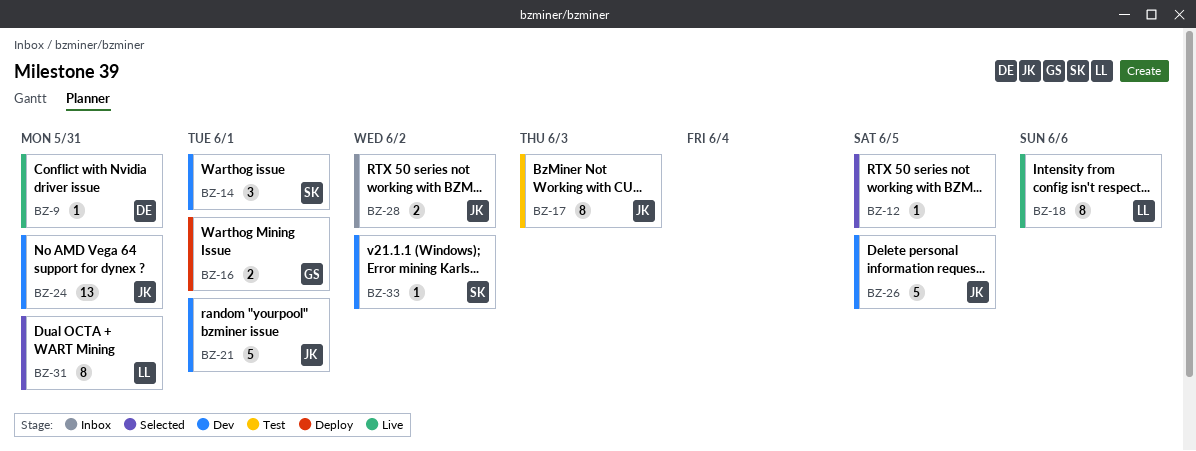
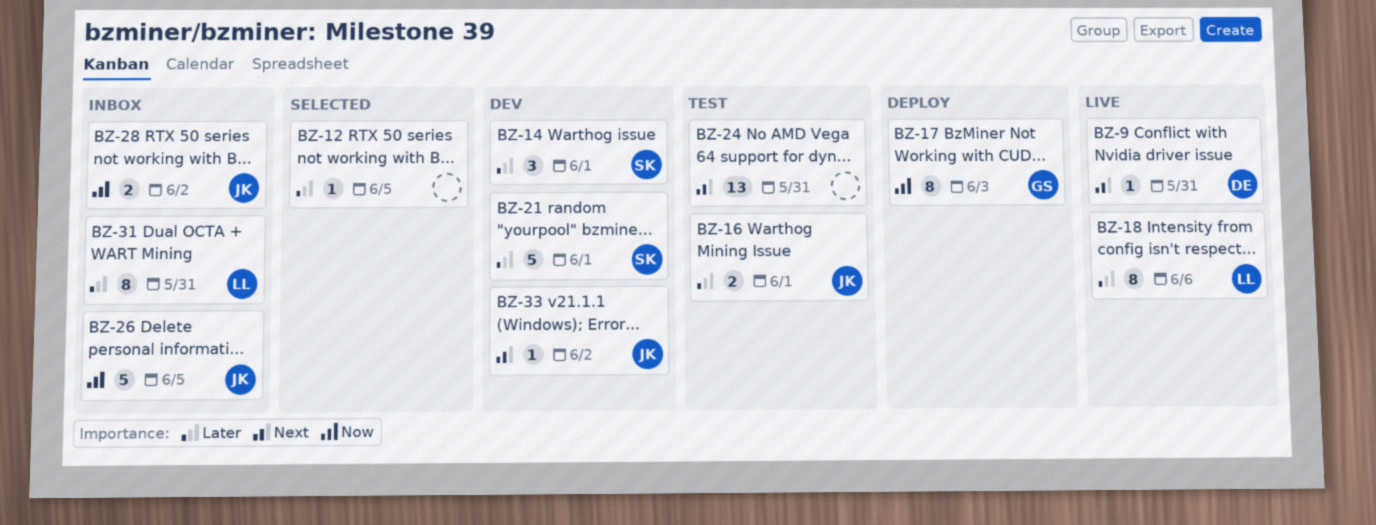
BZ-16, status: Deploy -> Test
BZ-16, owner: GS -> JK
BZ-17, status: Test -> Deploy
BZ-17, owner: JK -> GS
BZ-21, owner: JK -> SK
BZ-24, status: Dev -> Test
BZ-24, owner: JK -> none
BZ-26, status: Dev -> Inbox
BZ-31, status: Selected -> Inbox
BZ-33, owner: SK -> JK

